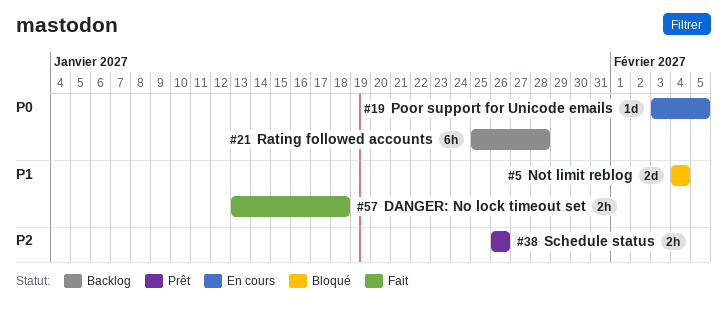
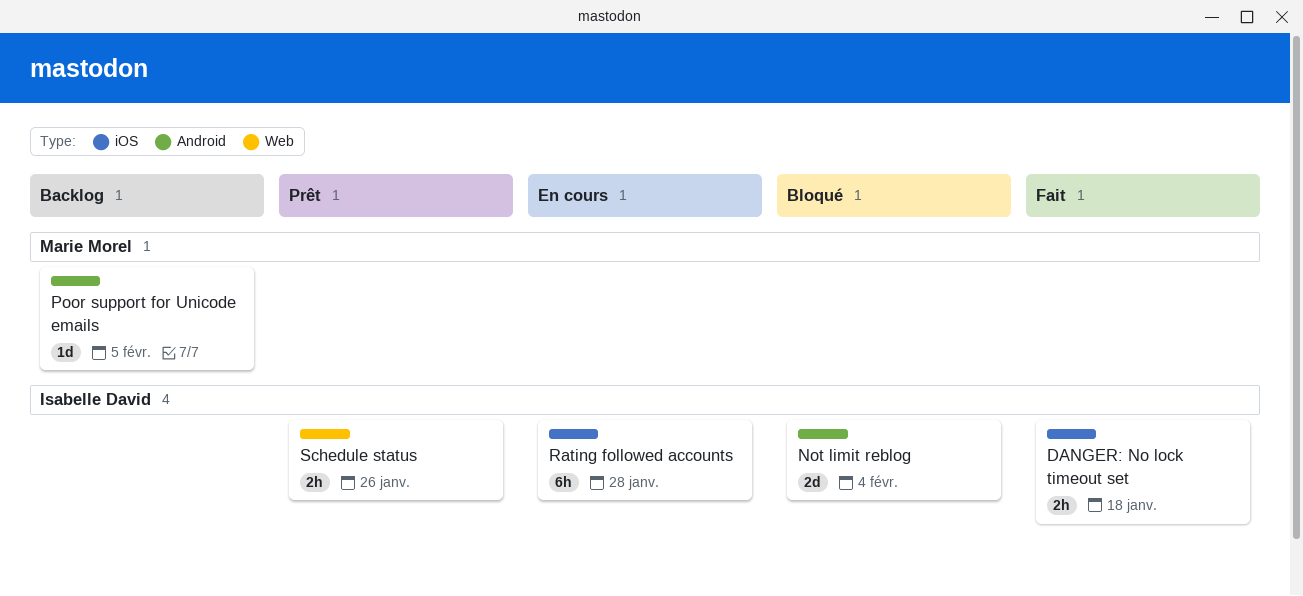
Poor support for Unicode emails, status: En cours -> Backlog
Rating followed accounts, status: Backlog -> En cours

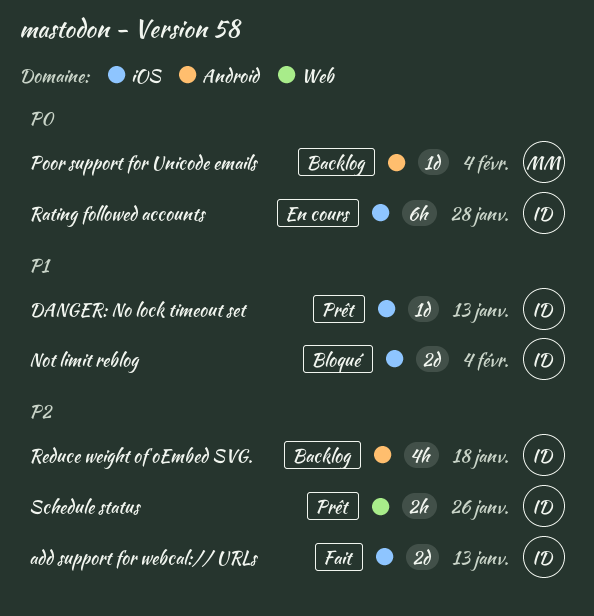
add support for webcal:// URLs: none -> present
DANGER: No lock timeout set, status: Fait -> Prêt
DANGER: No lock timeout set, estimate: 2h -> 1d
DANGER: No lock timeout set, due: Jan 18 -> Jan 13
Not limit reblog, label: Android -> iOS
Poor support for Unicode emails, due: Feb 5 -> Feb 4
Reduce weight of oEmbed SVG.: none -> present

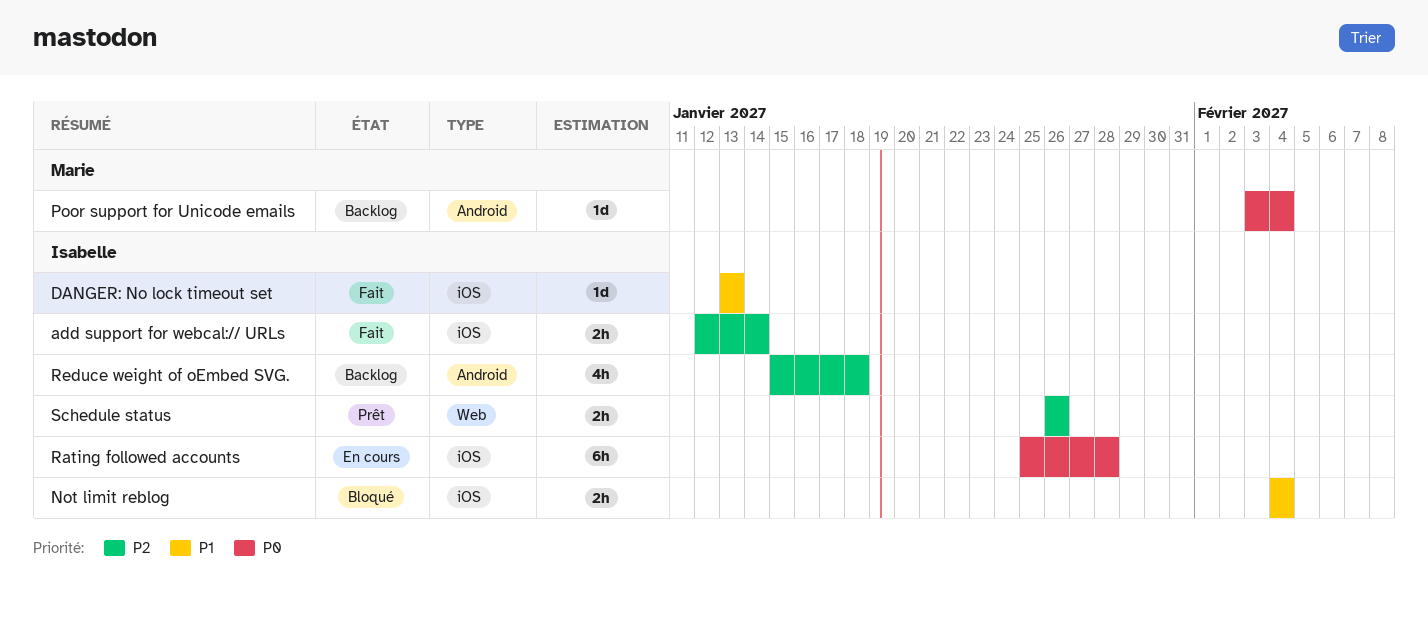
add support for webcal:// URLs, estimate: 2d -> 2h
add support for webcal:// URLs, due: Jan 13 -> Jan 14
DANGER: No lock timeout set, status: Prêt -> Fait
Not limit reblog, estimate: 2d -> 2h

